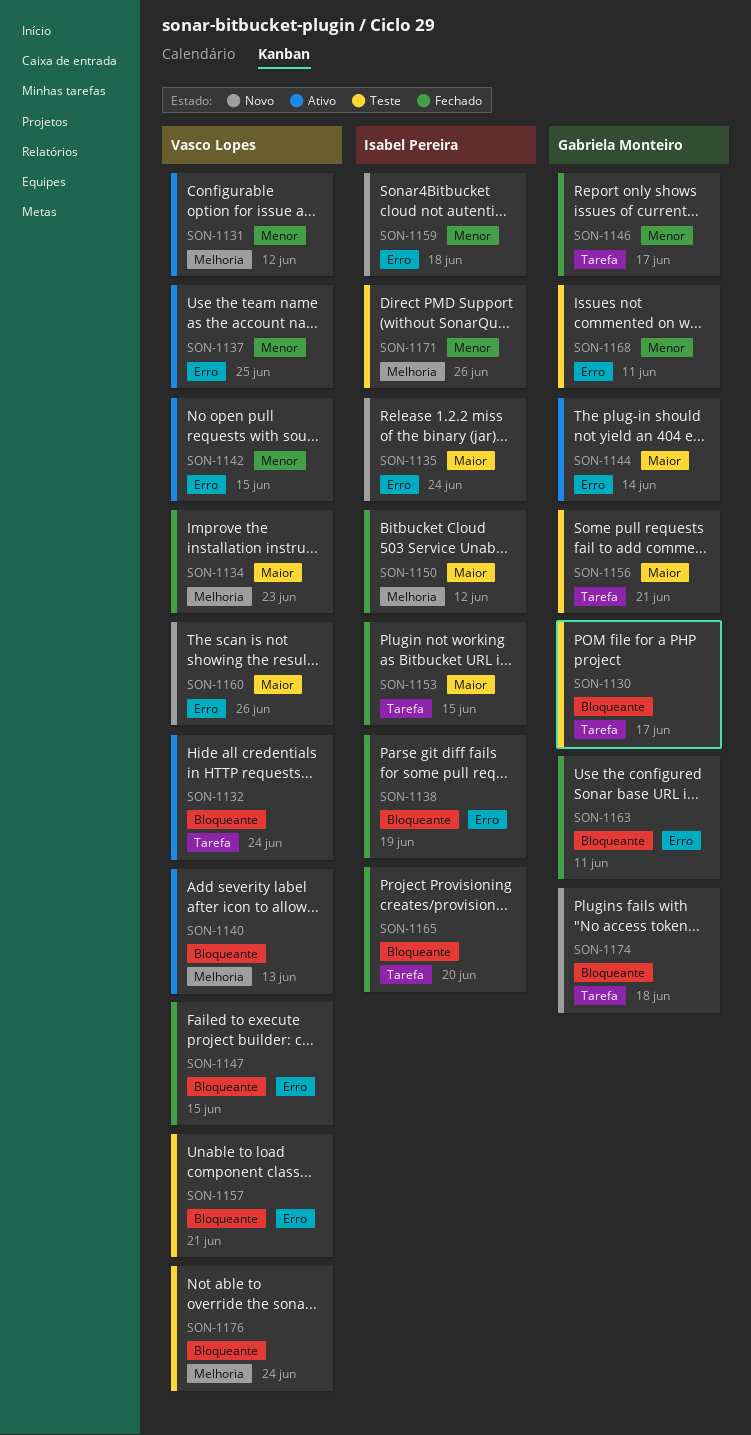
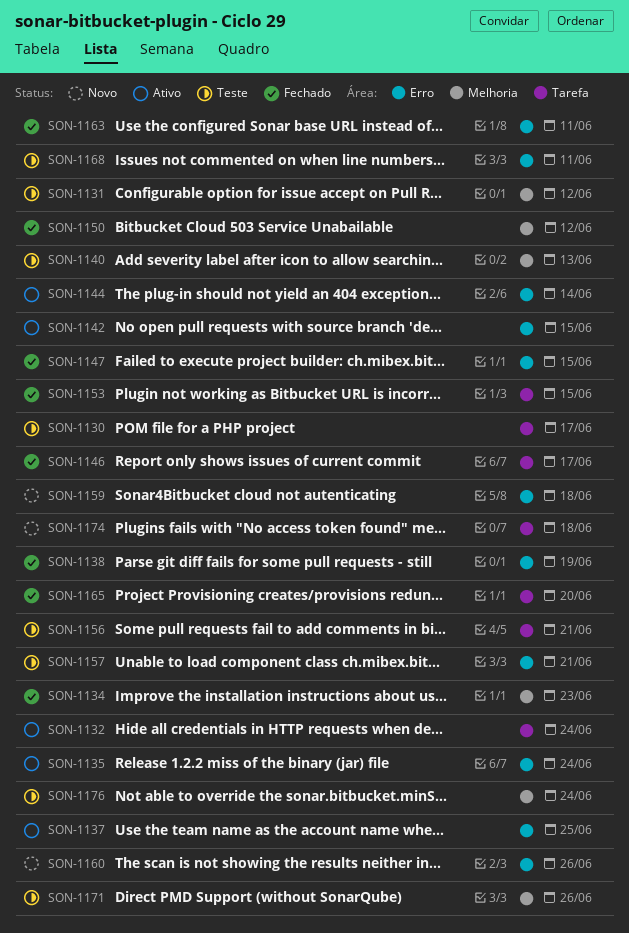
SON-1131, status: Ativo -> Teste
SON-1135, status: Novo -> Ativo
SON-1140, status: Ativo -> Teste

